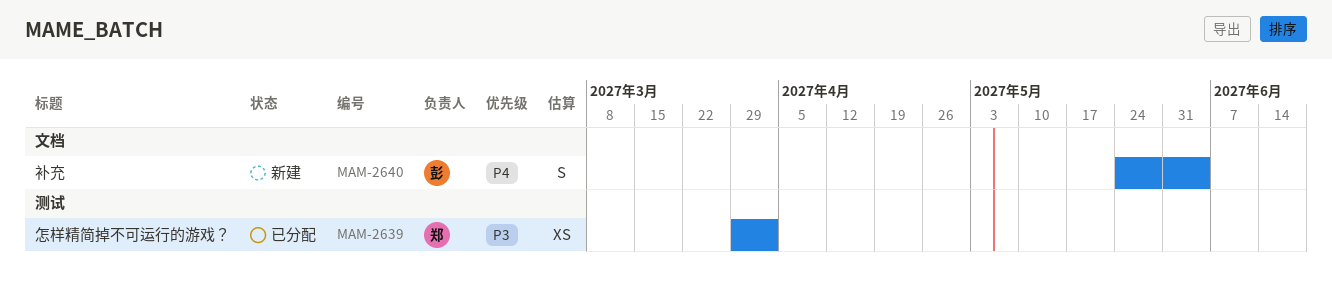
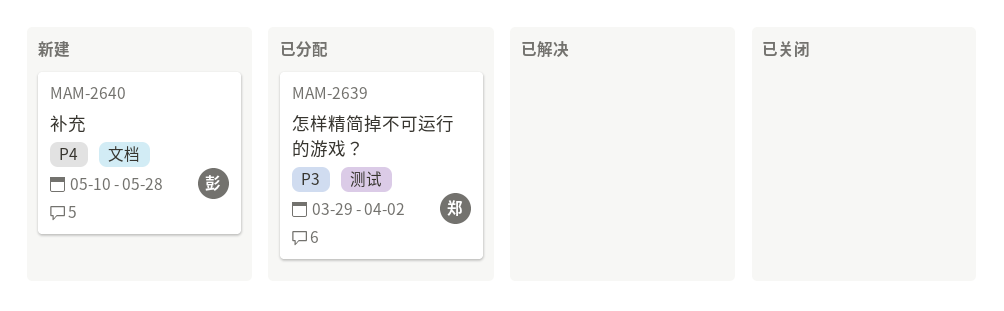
MAM-2640, start: May 24 -> May 10
MAM-2640, due: Jun 4 -> May 28

